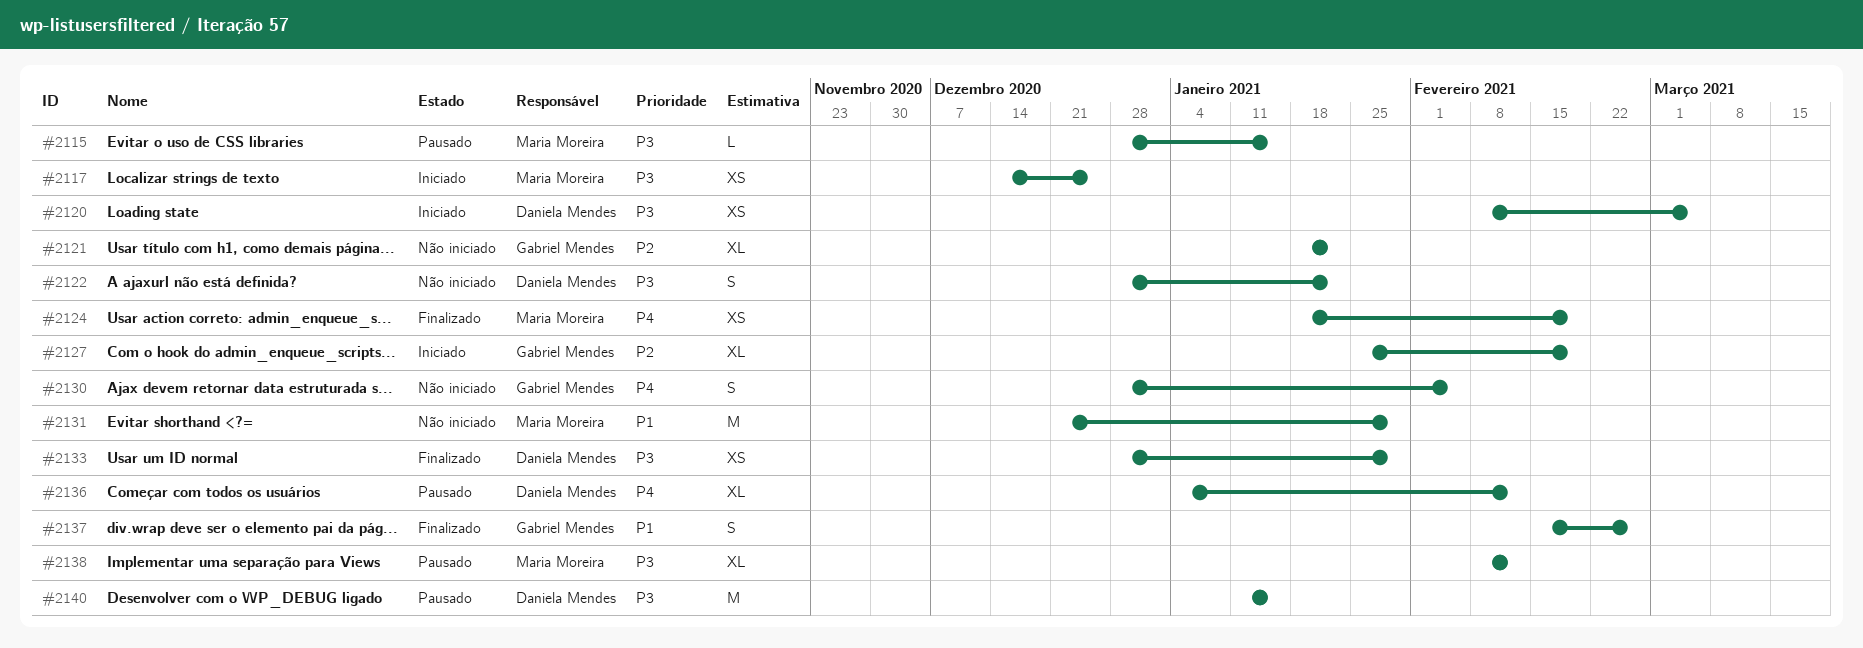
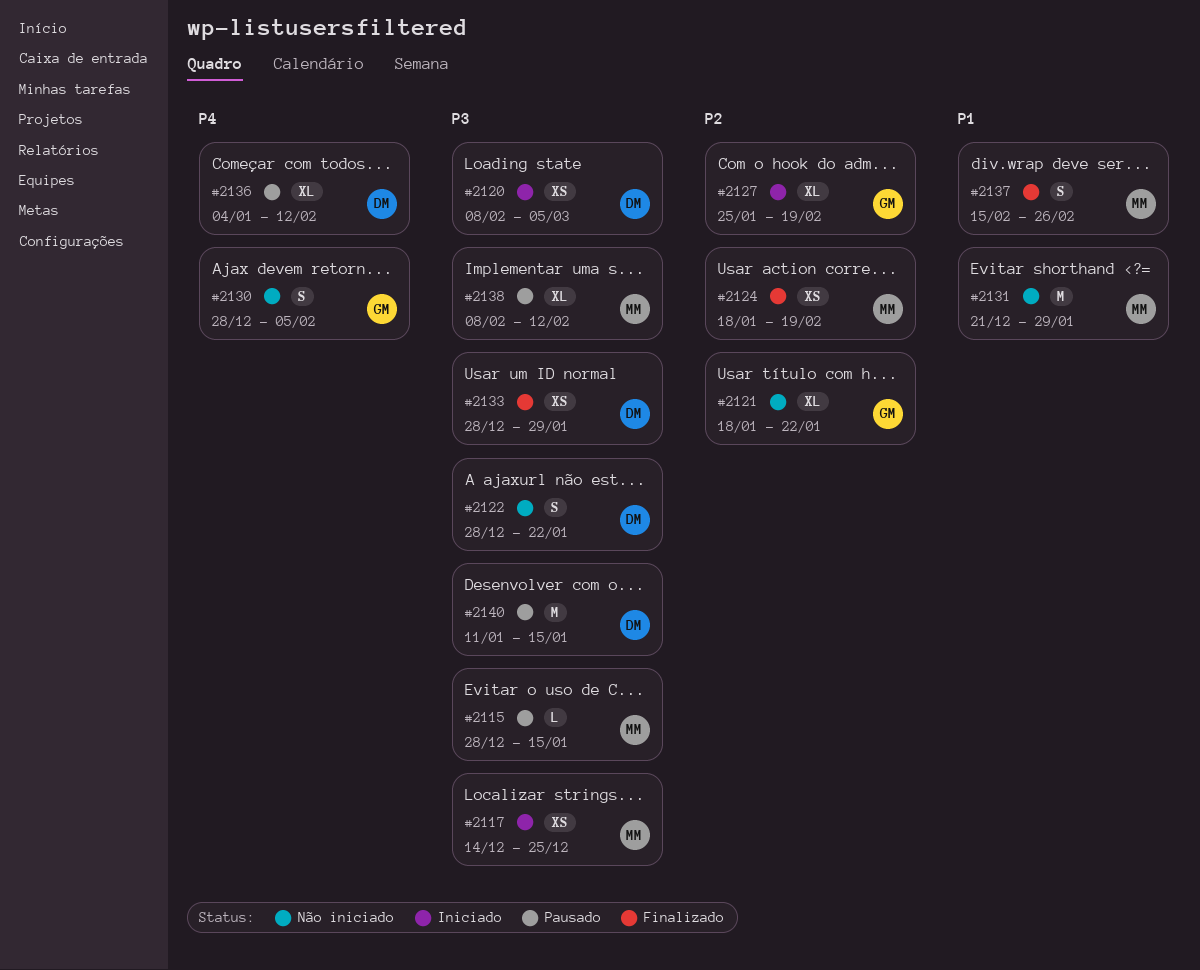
#2124, priority: P4 -> P2
#2137, owner: Gabriel Mendes -> Maria Moreira

